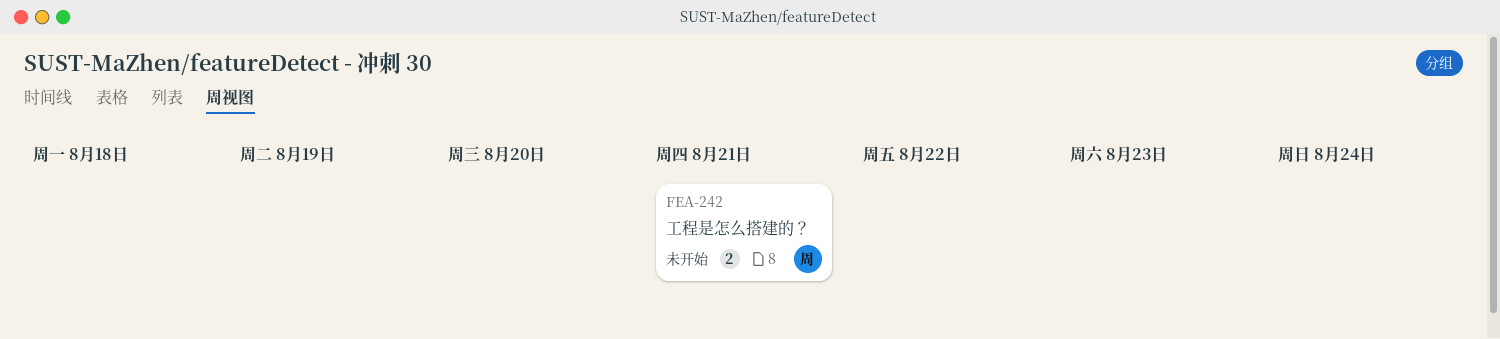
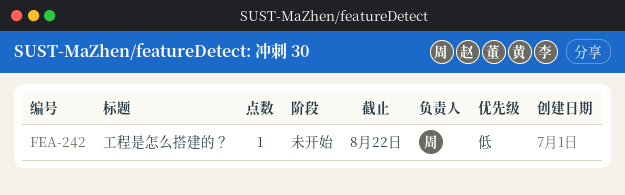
FEA-242, estimate: 2 -> 1
FEA-242, due: Aug 21 -> Aug 22

